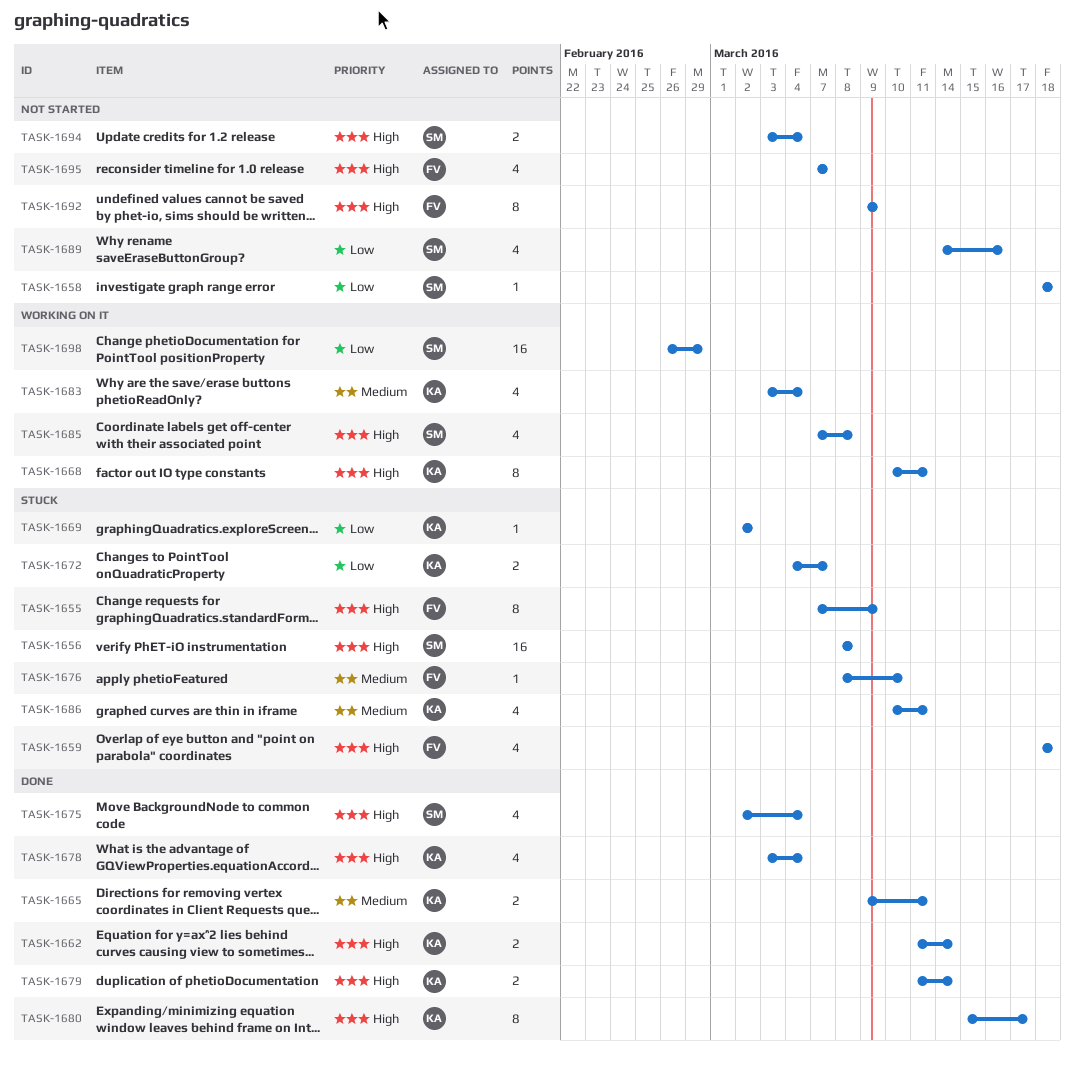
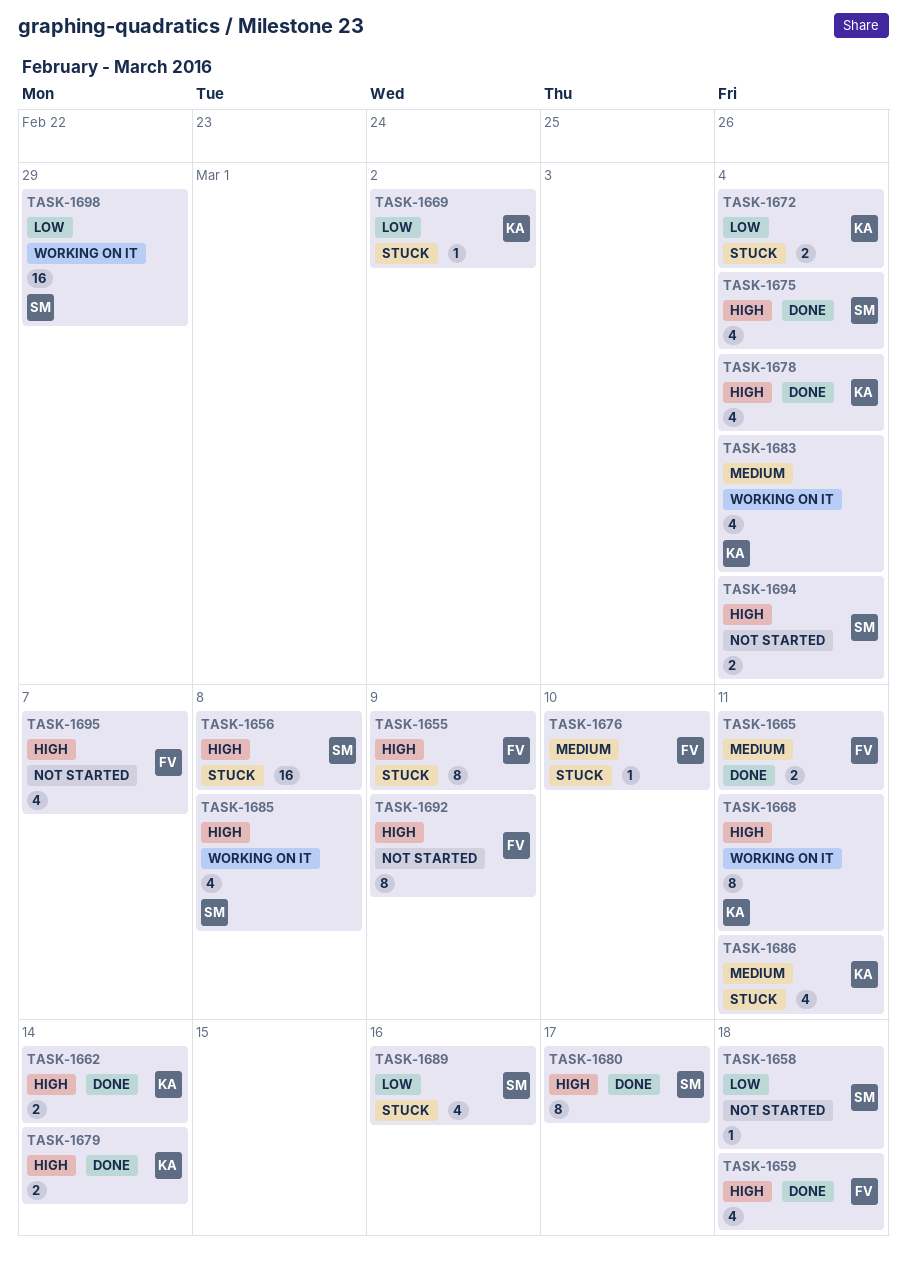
TASK-1659, status: Stuck -> Done
TASK-1665, owner: KA -> FV
TASK-1672, due: Mar 7 -> Mar 4
TASK-1680, owner: KA -> SM
TASK-1689, status: Not started -> Stuck

